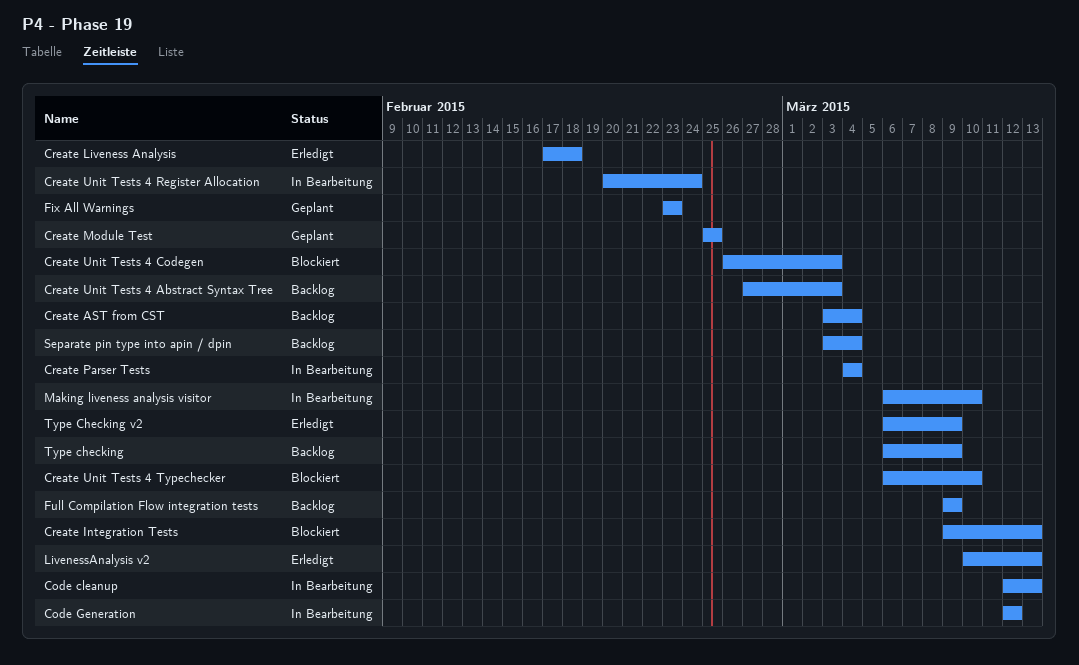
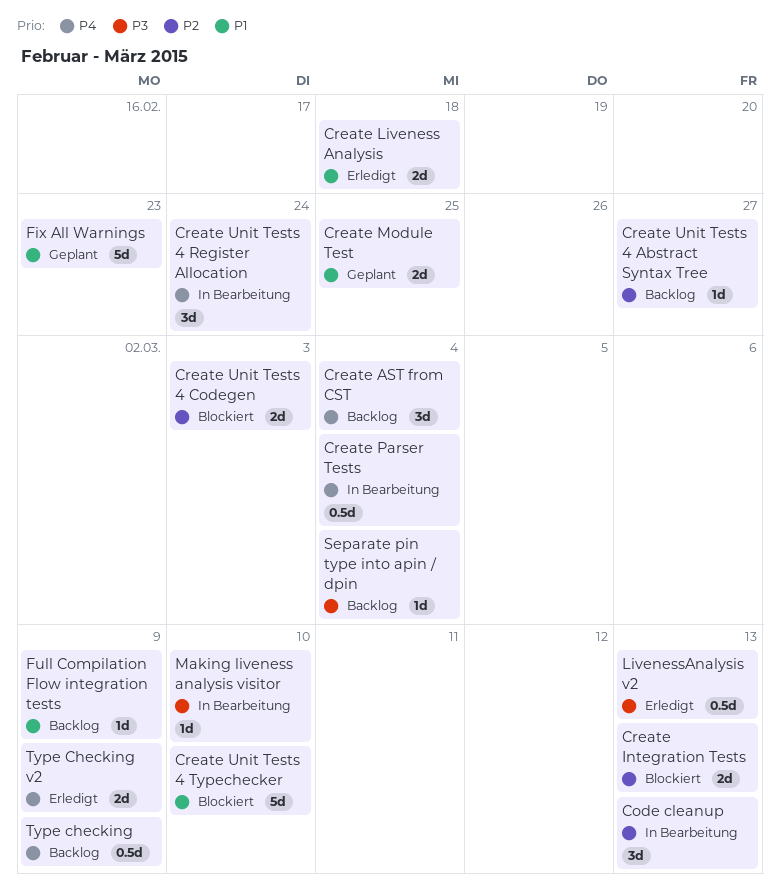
Code Generation: present -> none
Create Unit Tests 4 Abstract Syntax Tree, due: Mar 3 -> Feb 27

